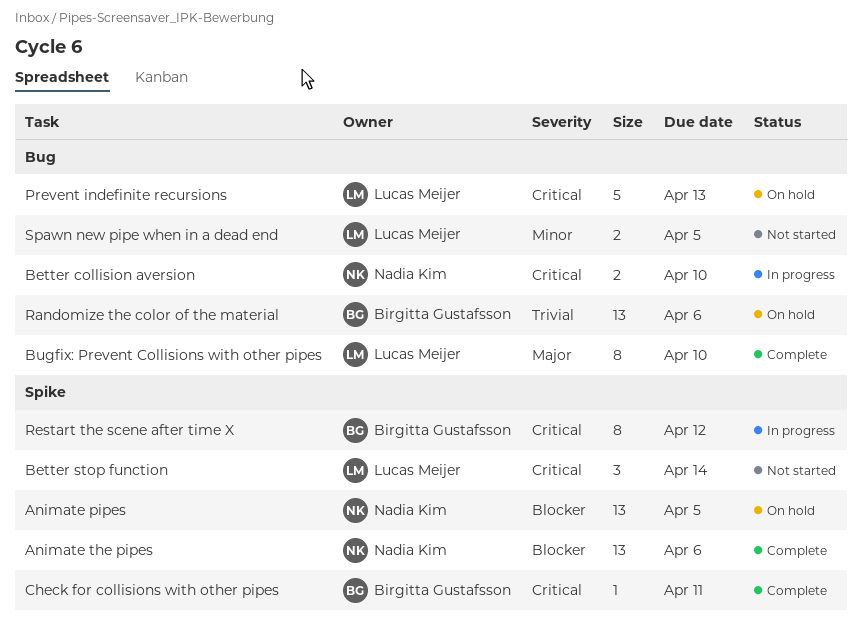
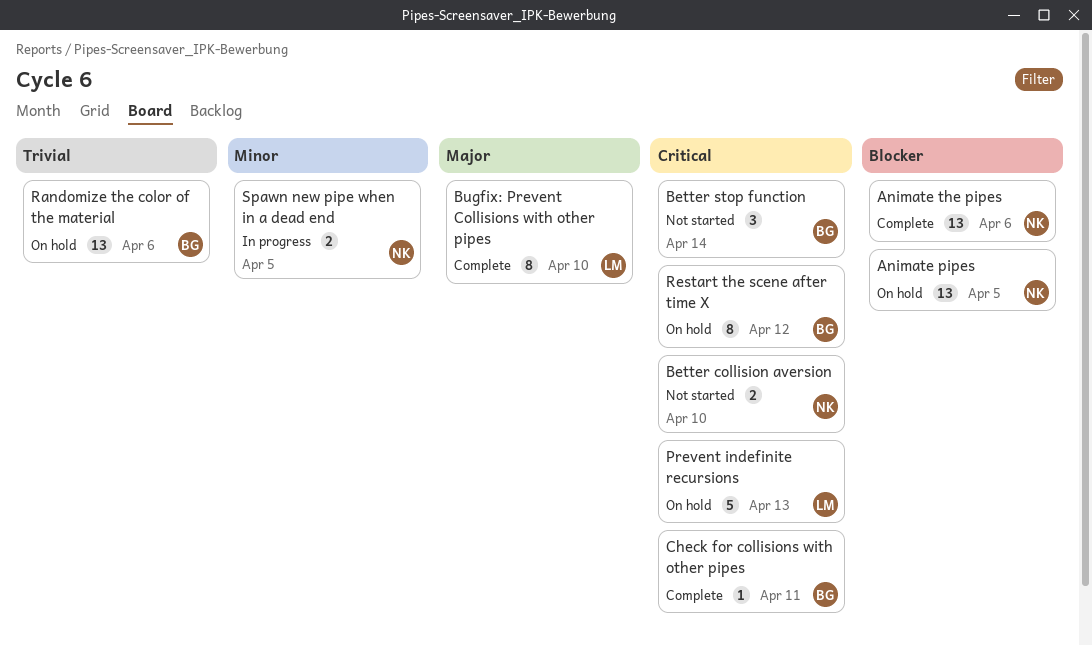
Better collision aversion, status: In progress -> Not started
Better stop function, owner: Lucas Meijer -> Birgitta Gustafsson
Restart the scene after time X, status: In progress -> On hold
Spawn new pipe when in a dead end, status: Not started -> In progress
Spawn new pipe when in a dead end, owner: Lucas Meijer -> Nadia Kim

